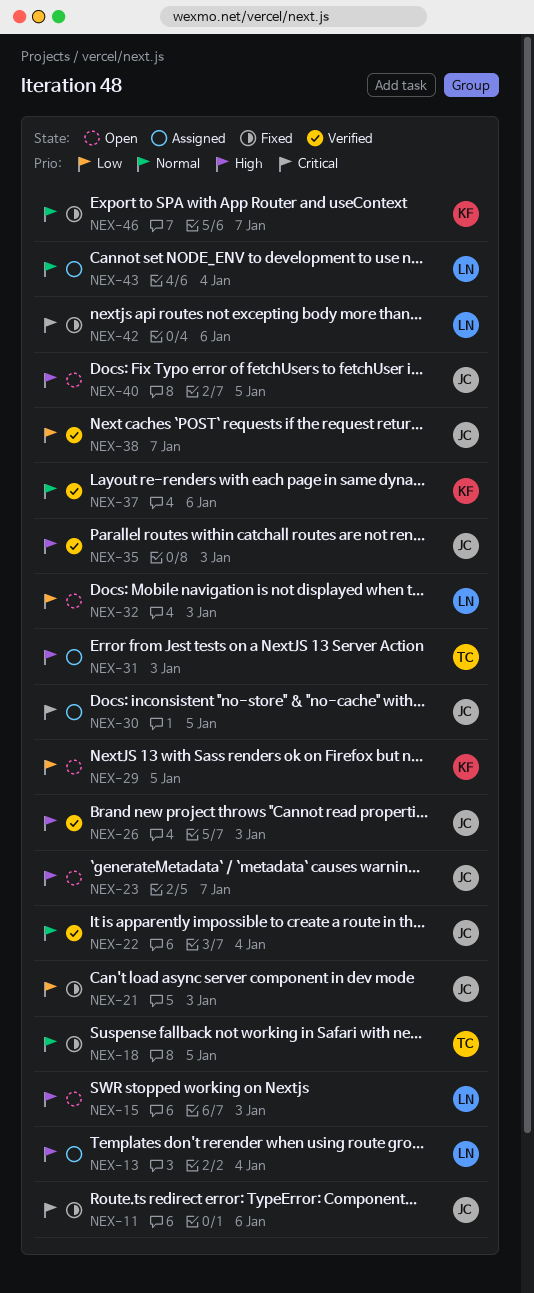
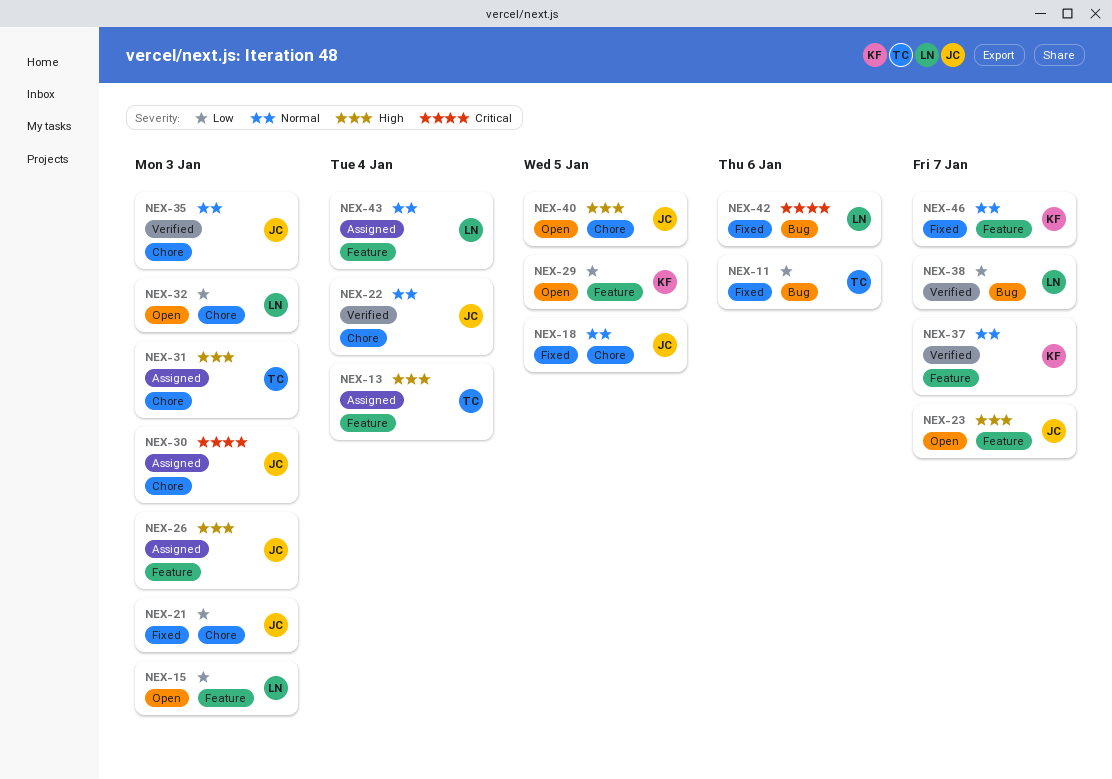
NEX-11, owner: JC -> TC
NEX-11, priority: Critical -> Low
NEX-13, owner: LN -> TC
NEX-15, priority: High -> Low
NEX-18, owner: TC -> JC
NEX-26, status: Verified -> Assigned
NEX-30, due: Jan 5 -> Jan 3
NEX-35, priority: High -> Normal
NEX-37, due: Jan 6 -> Jan 7
NEX-38, owner: JC -> LN

